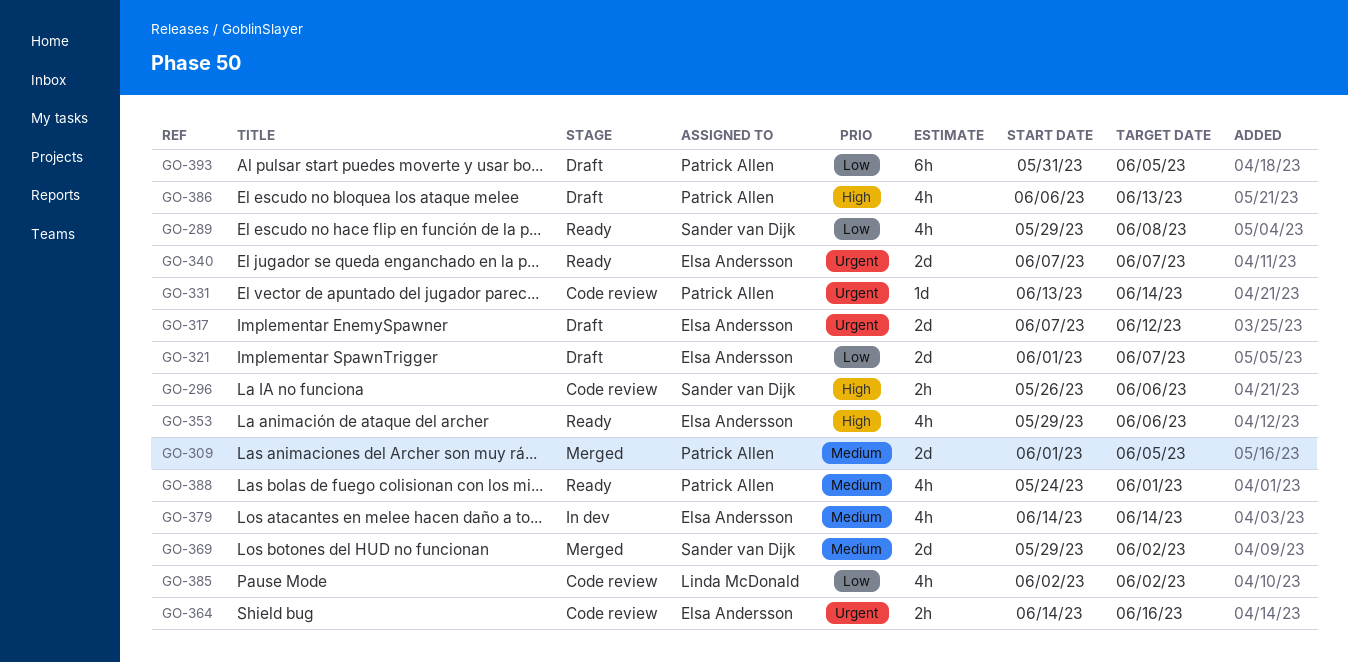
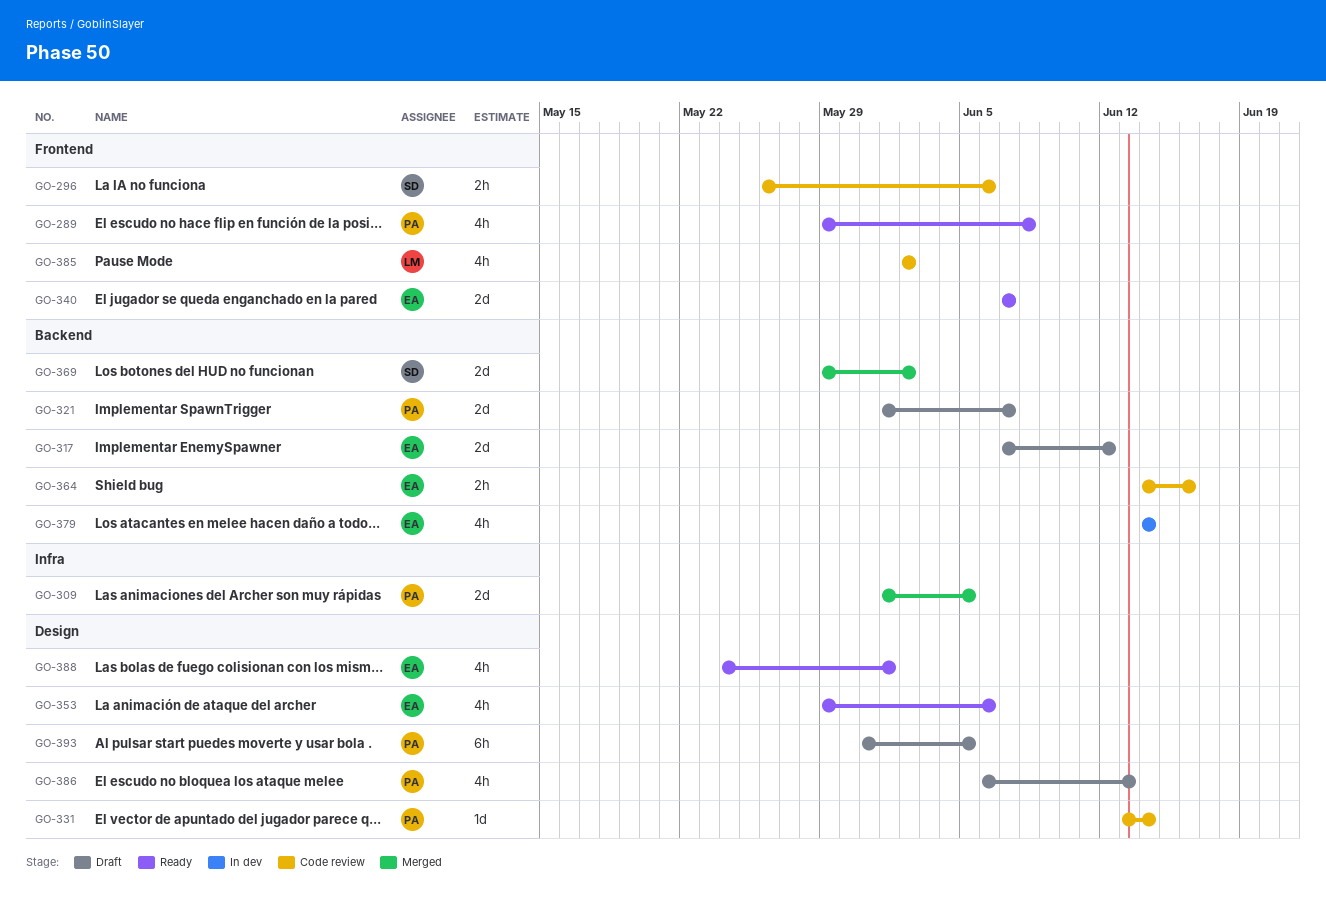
GO-289, owner: Sander van Dijk -> Patrick Allen
GO-321, owner: Elsa Andersson -> Patrick Allen
GO-388, owner: Patrick Allen -> Elsa Andersson

